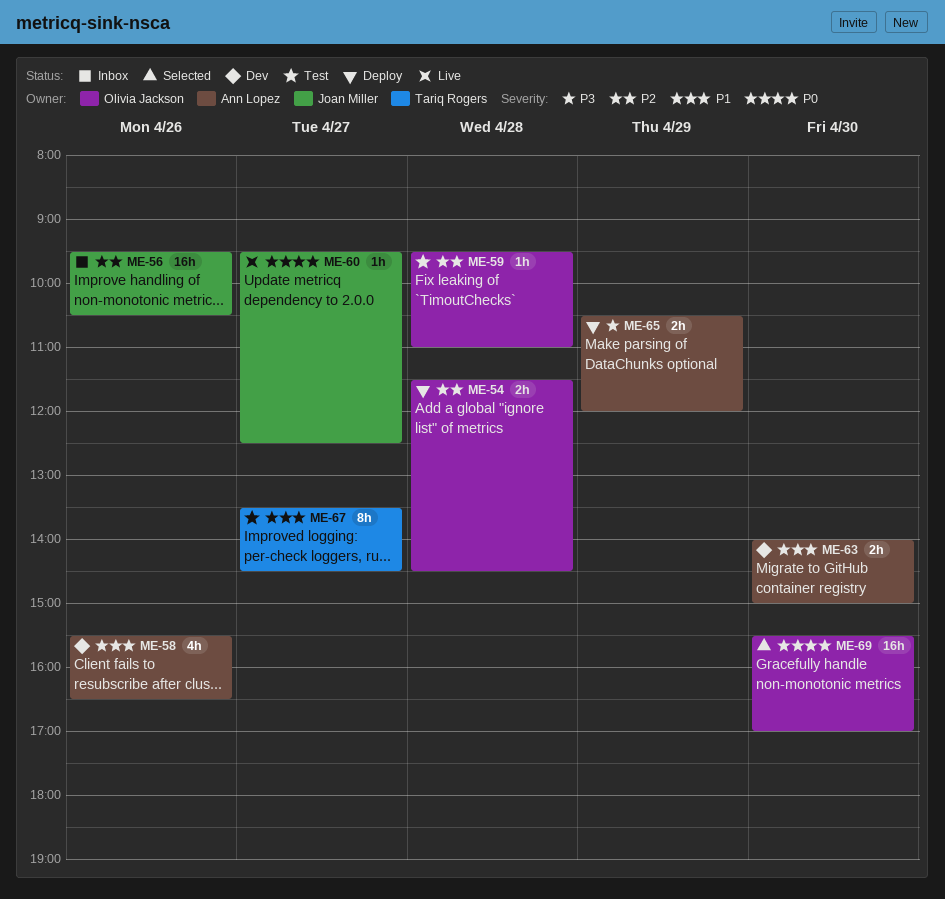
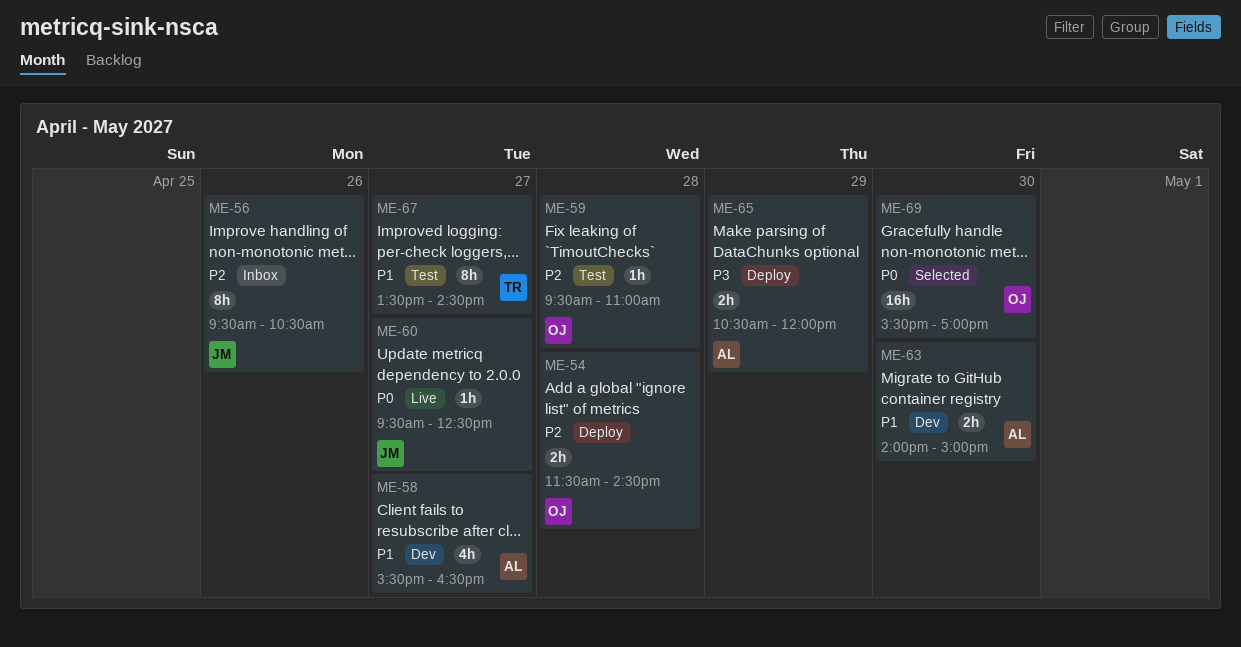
ME-56, estimate: 16h -> 8h
ME-58, day: Apr 26 -> Apr 27

